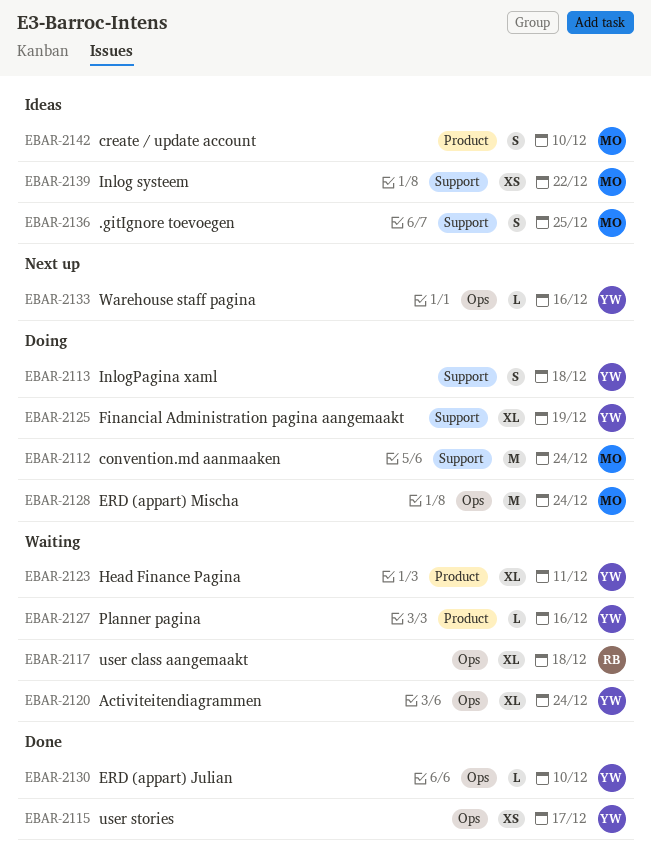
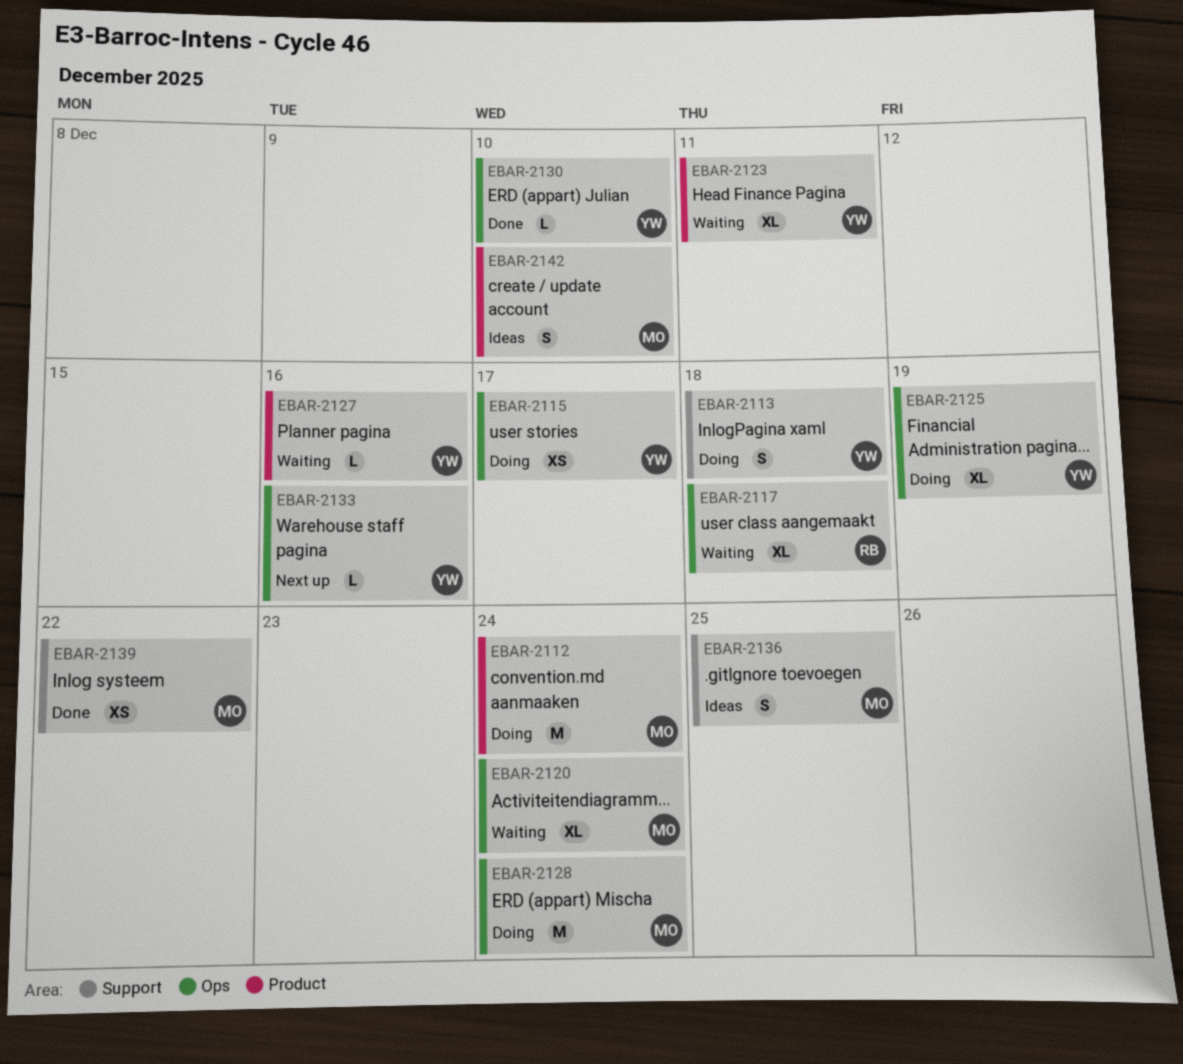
EBAR-2112, label: Support -> Product
EBAR-2115, status: Done -> Doing
EBAR-2120, owner: YW -> MO
EBAR-2125, label: Support -> Ops
EBAR-2139, status: Ideas -> Done

